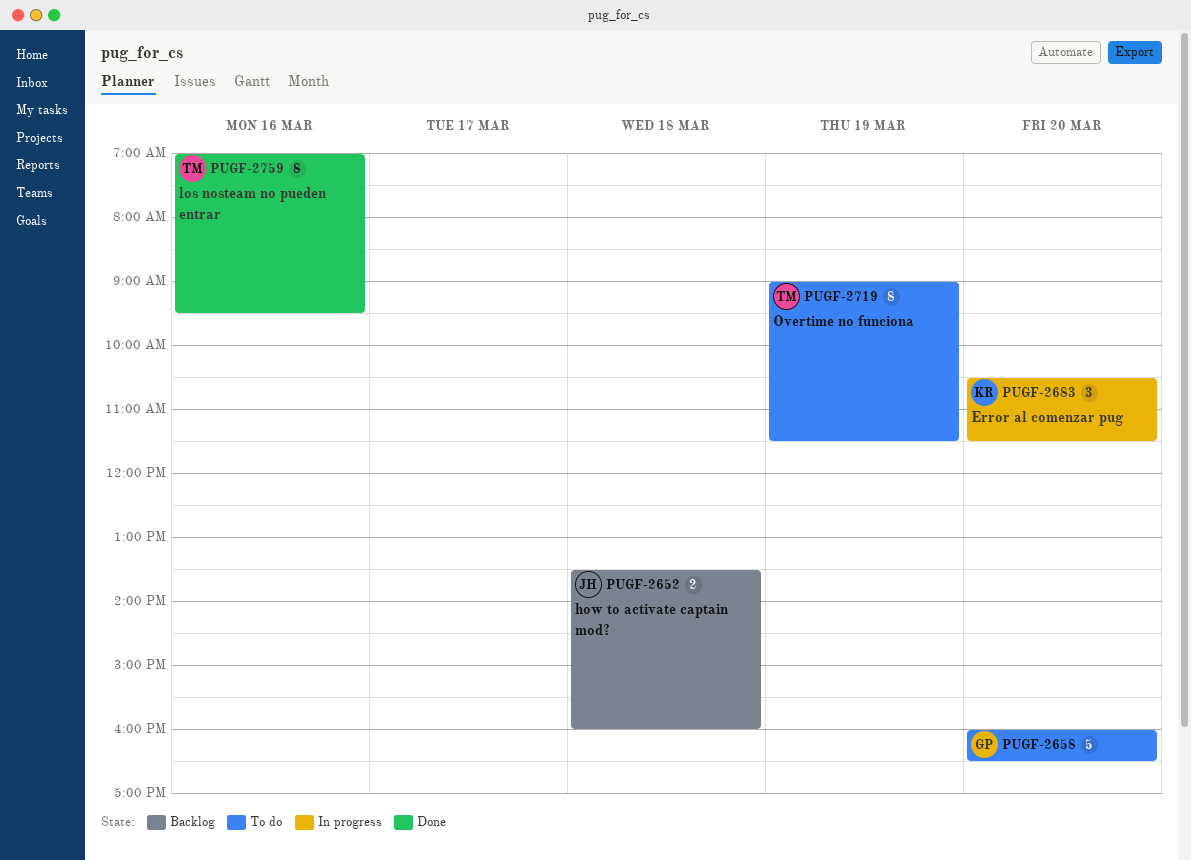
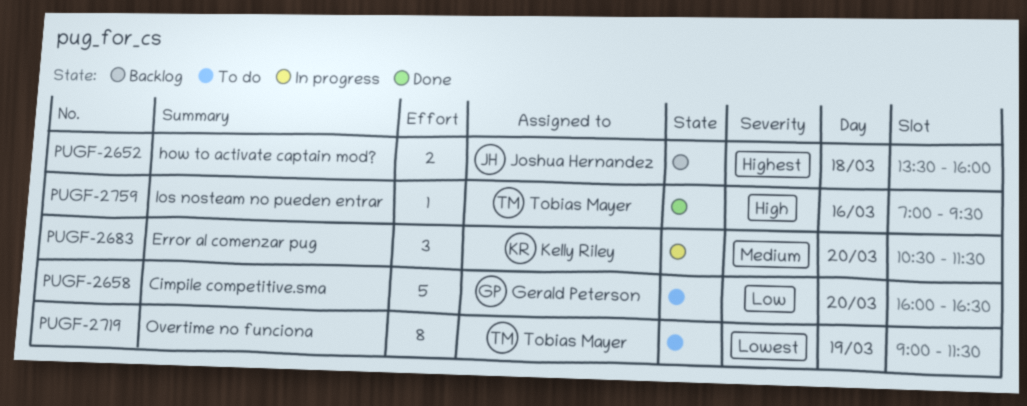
PUGF-2759, estimate: 8 -> 1

